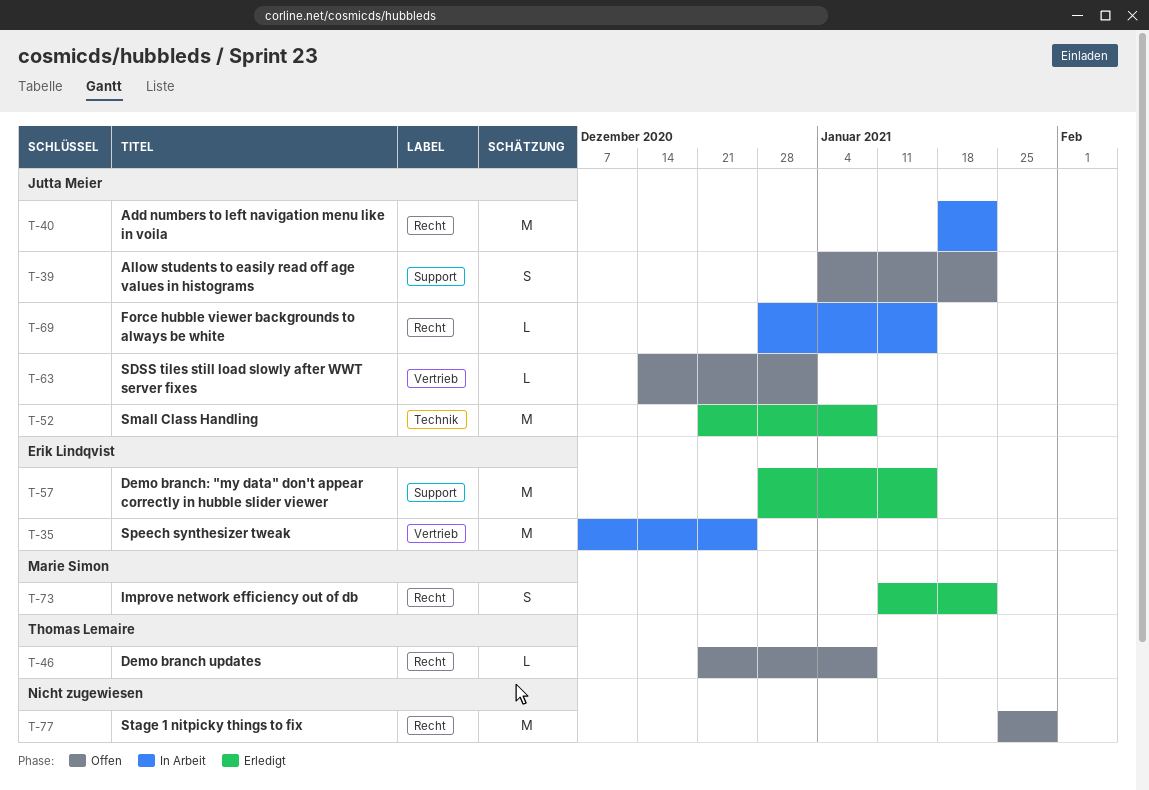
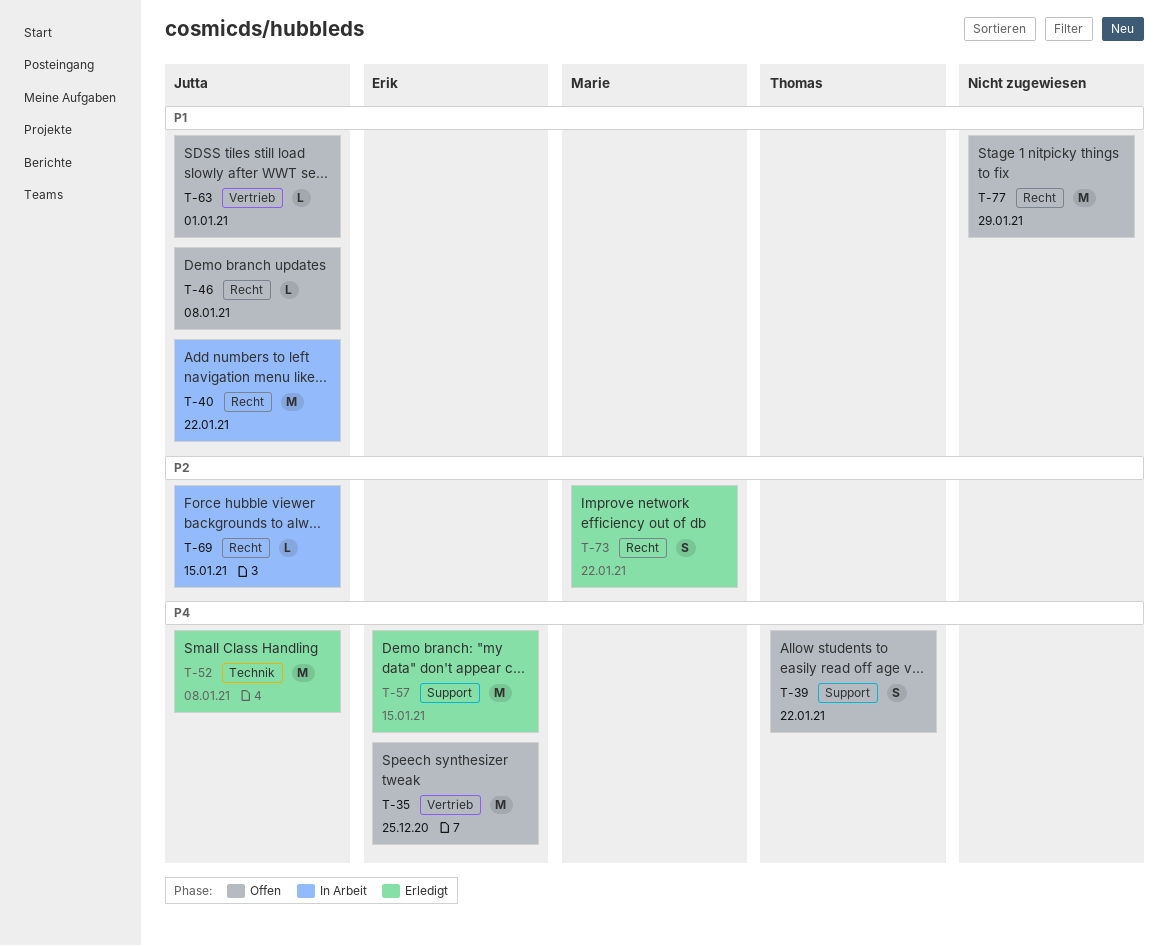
T-35, status: In Arbeit -> Offen
T-39, owner: Jutta Meier -> Thomas Lemaire
T-46, owner: Thomas Lemaire -> Jutta Meier

